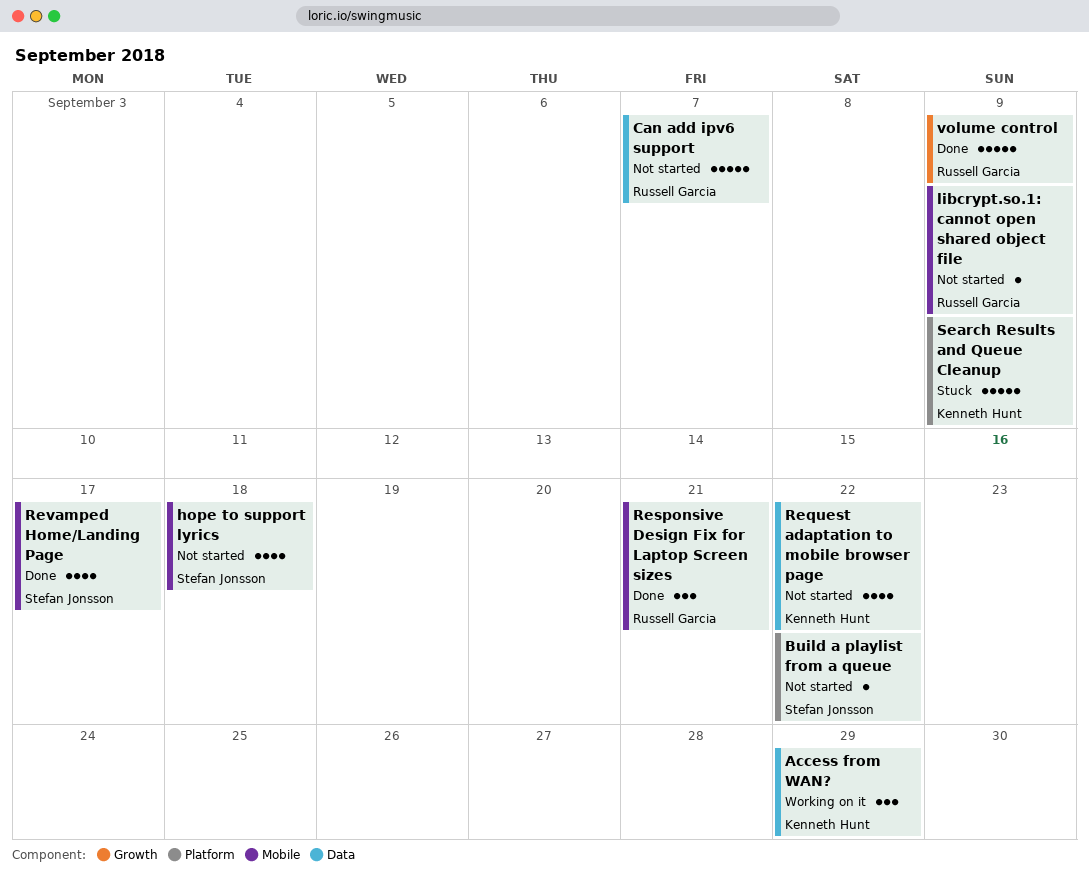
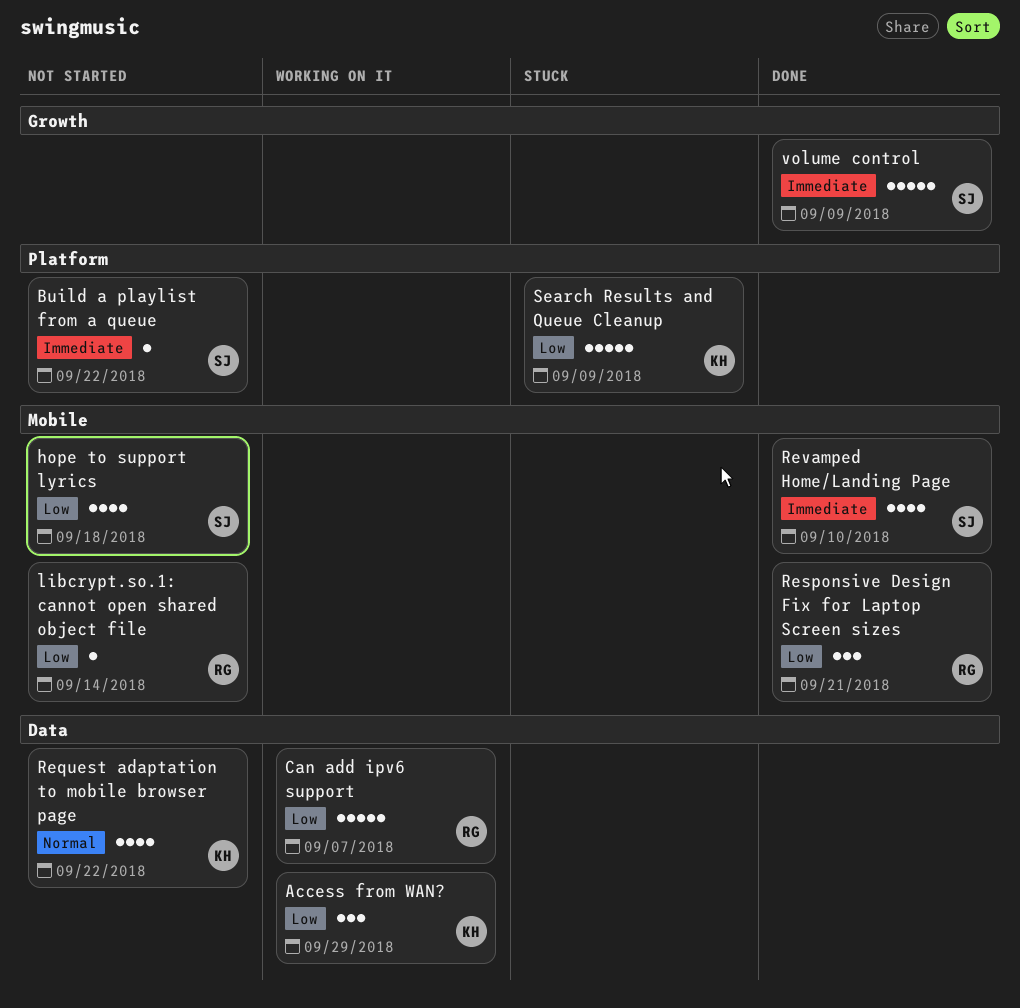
Can add ipv6 support, status: Not started -> Working on it
libcrypt.so.1: cannot open shared object file, due: Sep 9 -> Sep 14
Revamped Home/Landing Page, due: Sep 17 -> Sep 10
volume control, owner: Russell Garcia -> Stefan Jonsson

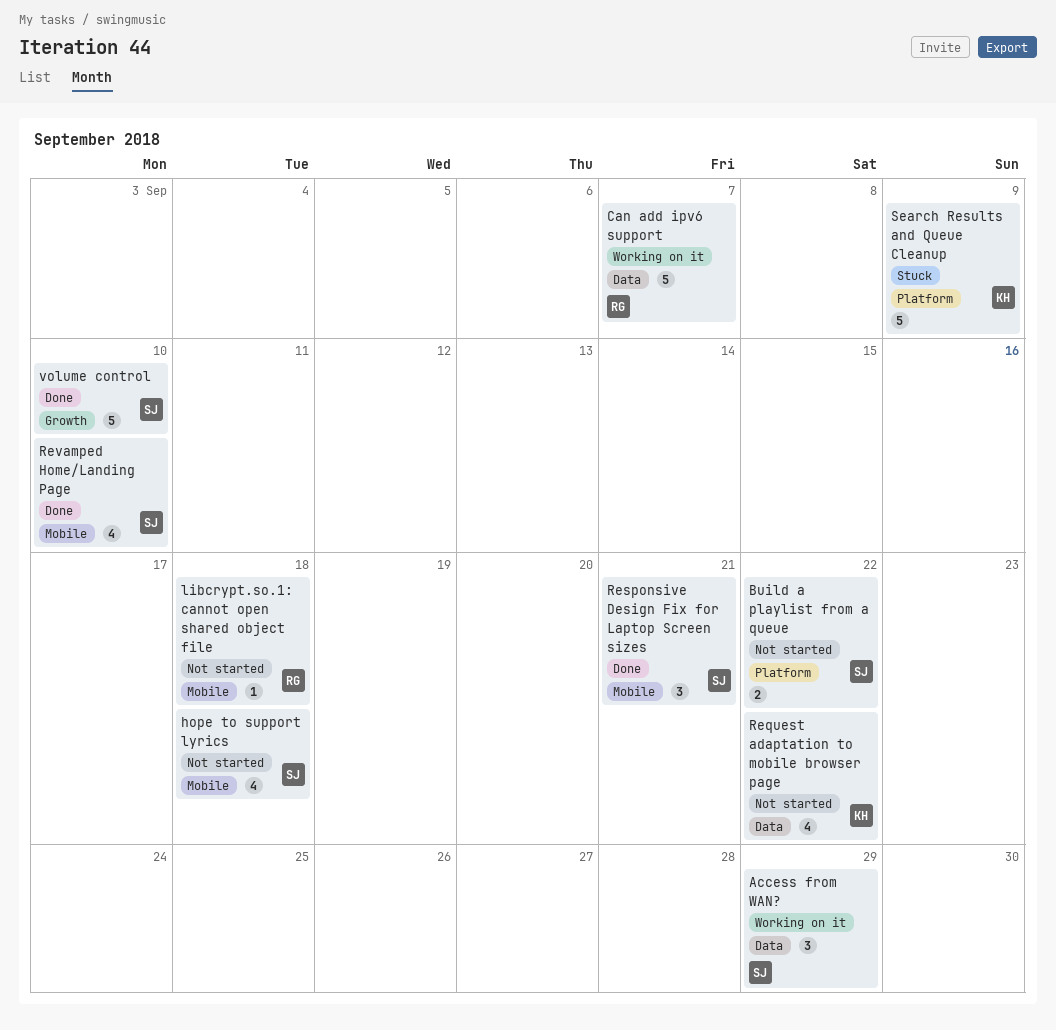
Access from WAN?, owner: KH -> SJ
Build a playlist from a queue, estimate: 1 -> 2
libcrypt.so.1: cannot open shared object file, due: Sep 14 -> Sep 18
Responsive Design Fix for Laptop Screen sizes, owner: RG -> SJ
volume control, due: Sep 9 -> Sep 10

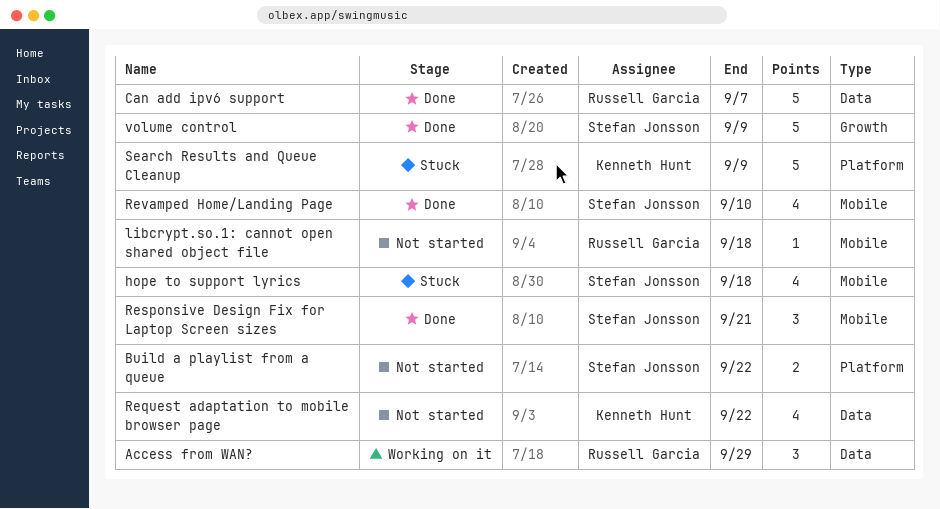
Access from WAN?, owner: Stefan Jonsson -> Russell Garcia
Can add ipv6 support, status: Working on it -> Done
hope to support lyrics, status: Not started -> Stuck
volume control, due: Sep 10 -> Sep 9

